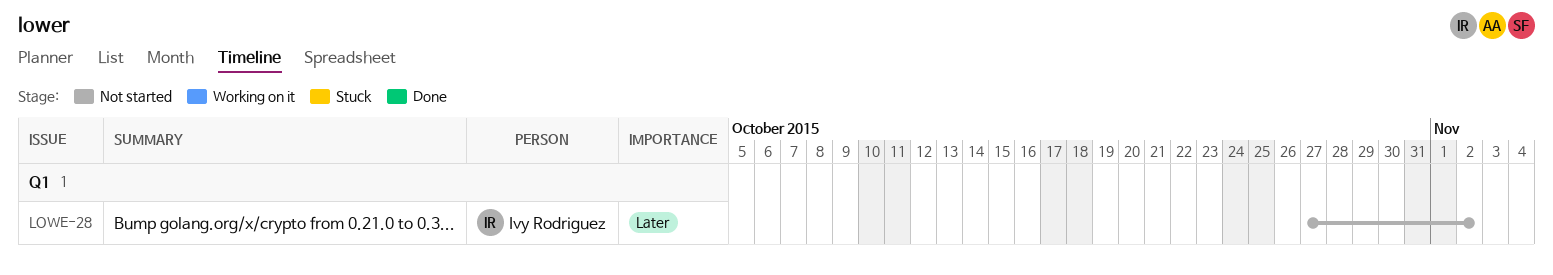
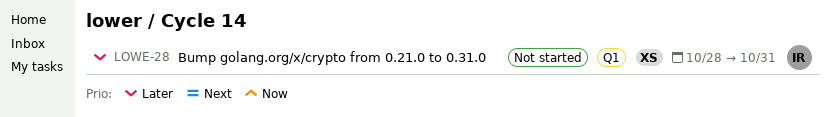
LOWE-28, start: Oct 27 -> Oct 28
LOWE-28, due: Nov 2 -> Oct 31

